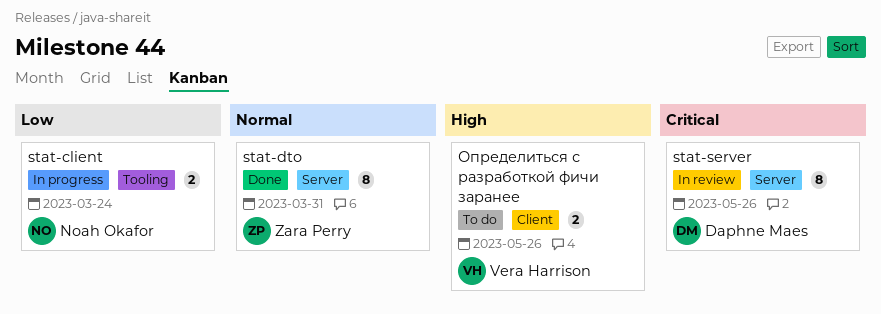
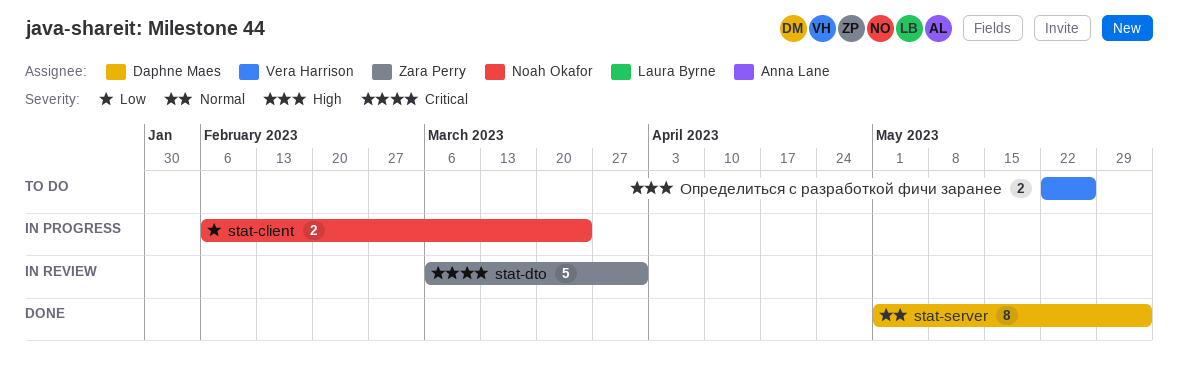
stat-dto, status: Done -> In review
stat-dto, priority: Normal -> Critical
stat-dto, estimate: 8 -> 5
stat-server, status: In review -> Done
stat-server, priority: Critical -> Normal
stat-server, due: May 26 -> Jun 2

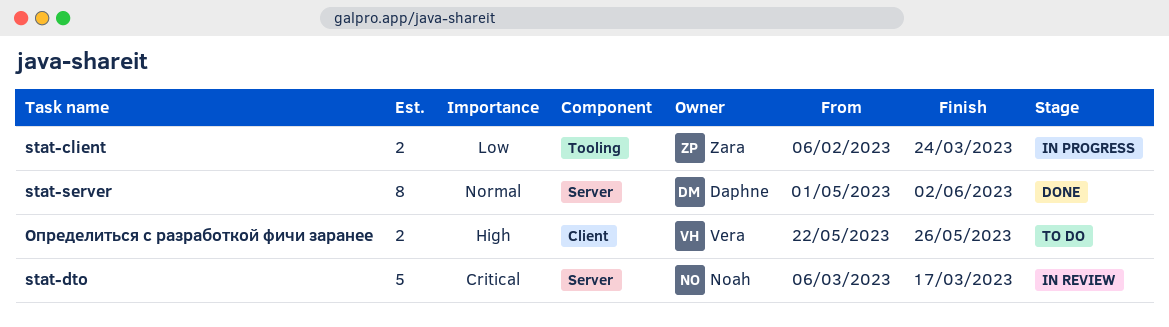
stat-client, owner: Noah Okafor -> Zara Perry
stat-dto, owner: Zara Perry -> Noah Okafor
stat-dto, due: Mar 31 -> Mar 17

